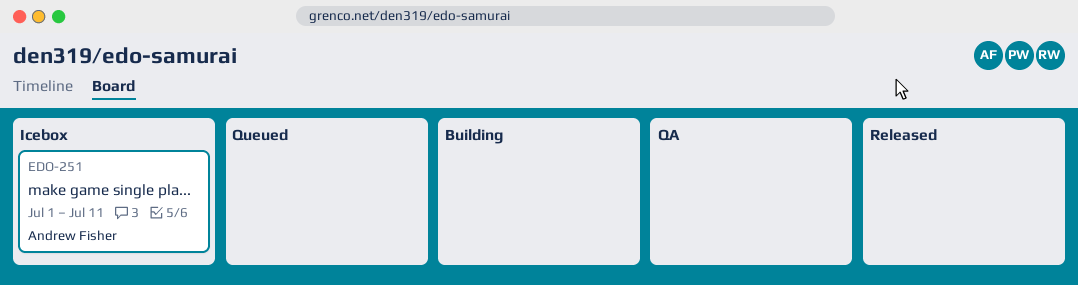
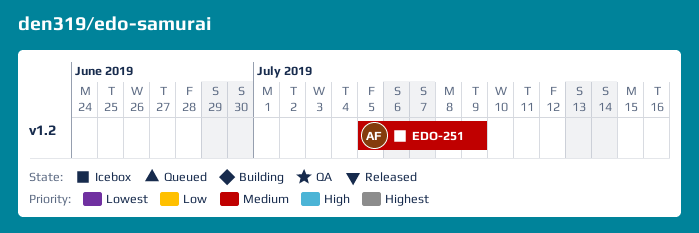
EDO-251, start: Jul 1 -> Jul 5
EDO-251, due: Jul 11 -> Jul 9

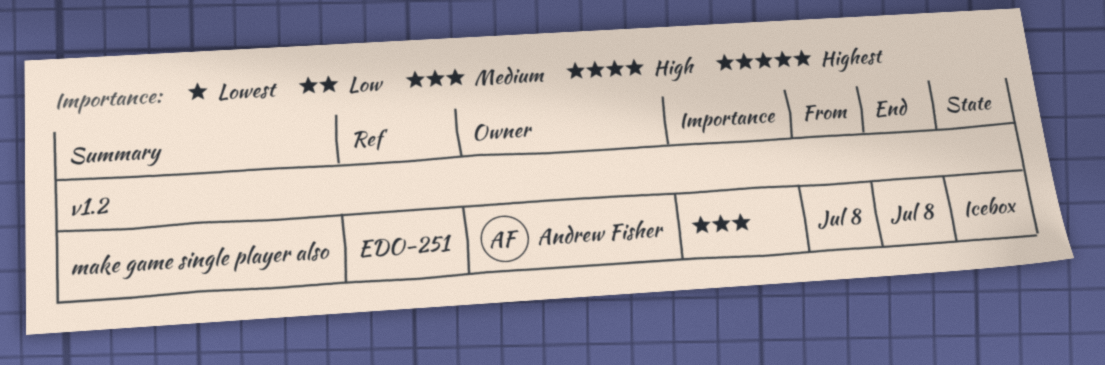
EDO-251, start: Jul 5 -> Jul 8
EDO-251, due: Jul 9 -> Jul 8

